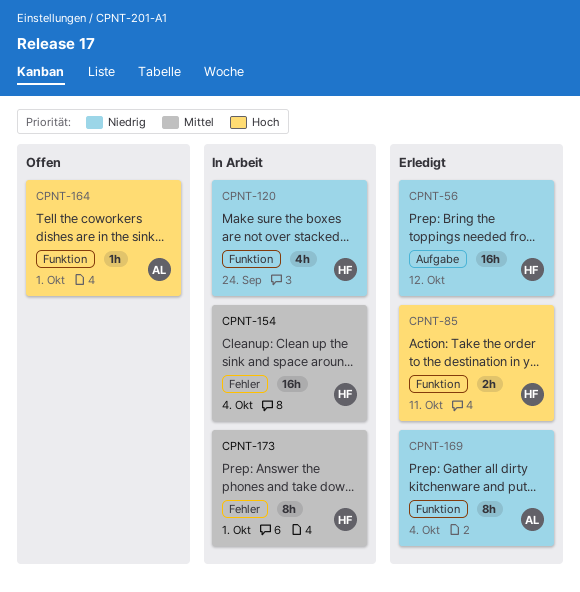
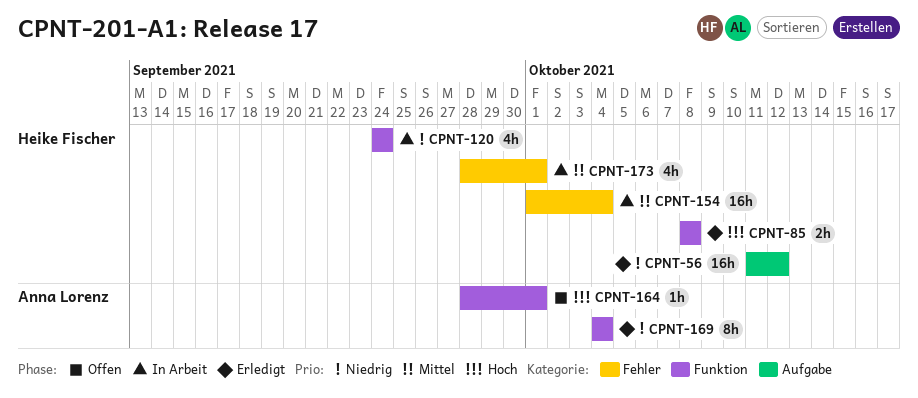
CPNT-85, due: Oct 11 -> Oct 8
CPNT-173, estimate: 8h -> 4h

